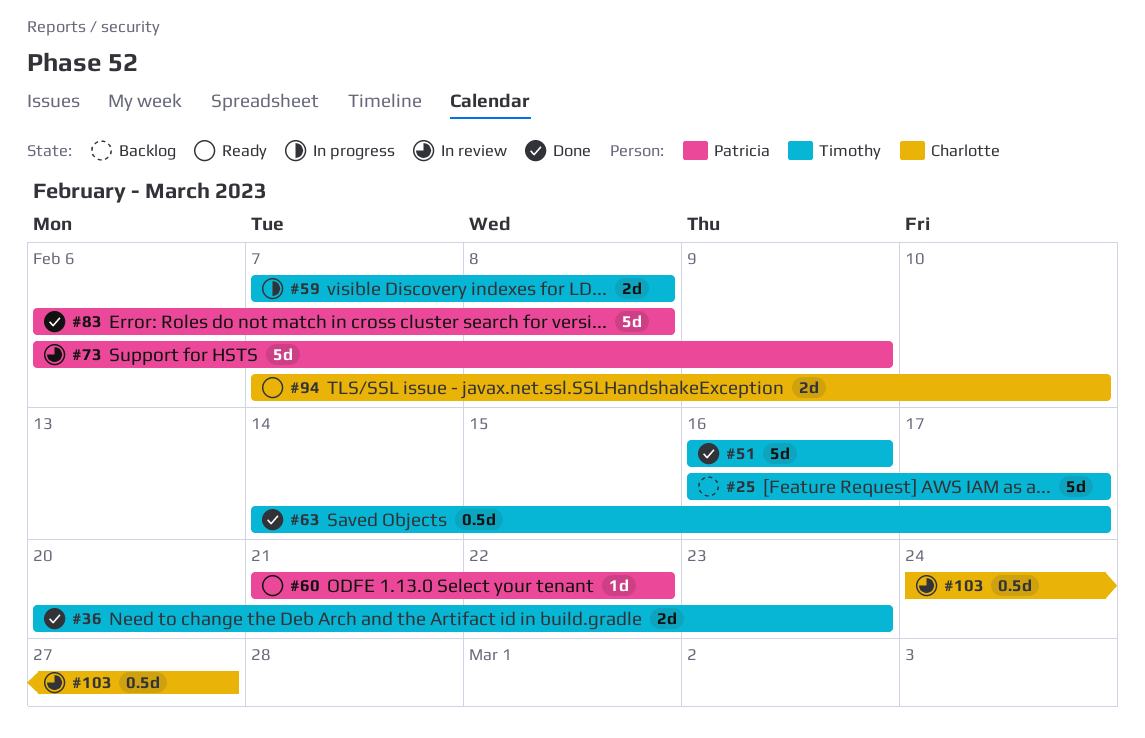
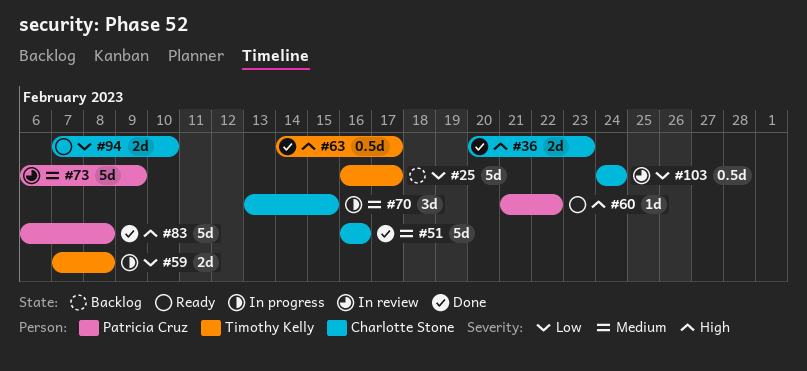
#36, owner: Timothy Kelly -> Charlotte Stone
#51, owner: Timothy Kelly -> Charlotte Stone
#70: none -> present
#103, due: Feb 27 -> Feb 24

